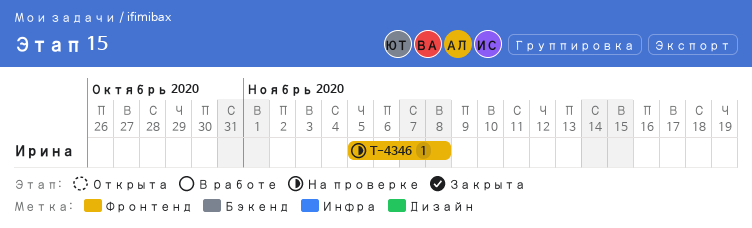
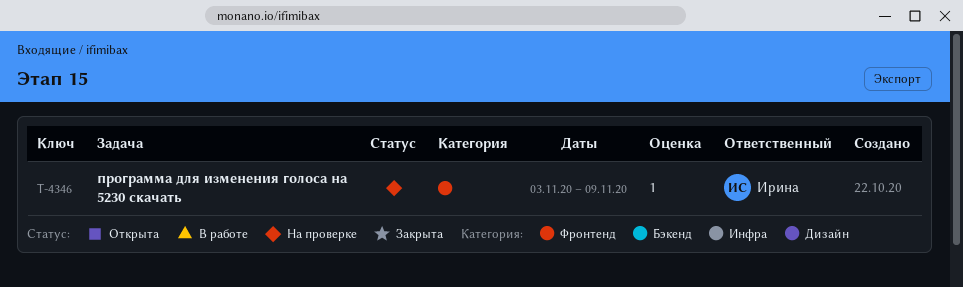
T-4346, start: Nov 5 -> Nov 3
T-4346, due: Nov 8 -> Nov 9

